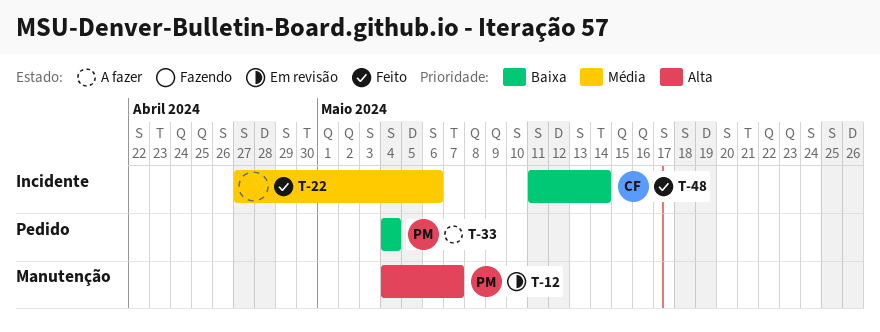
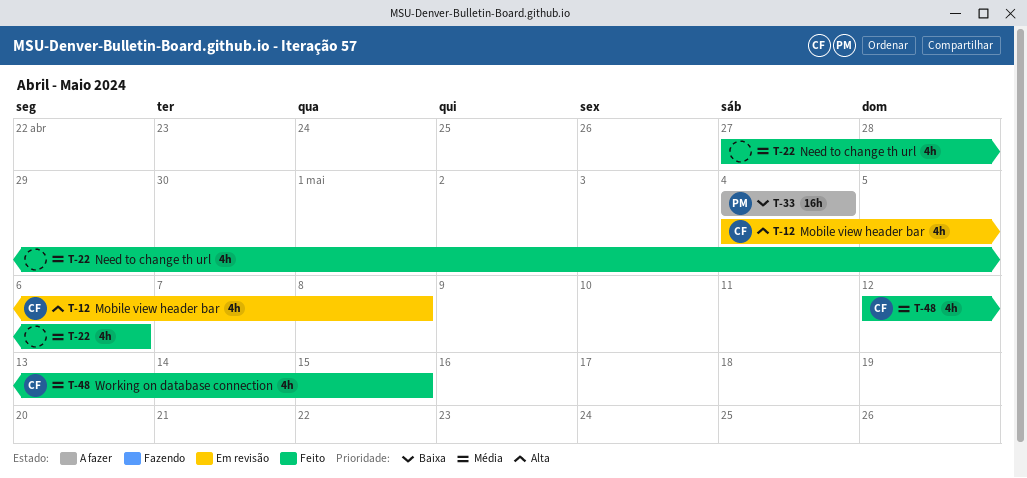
T-12, owner: PM -> CF
T-12, due: May 7 -> May 8
T-48, priority: Baixa -> Média
T-48, start: May 11 -> May 12
T-48, due: May 14 -> May 15

